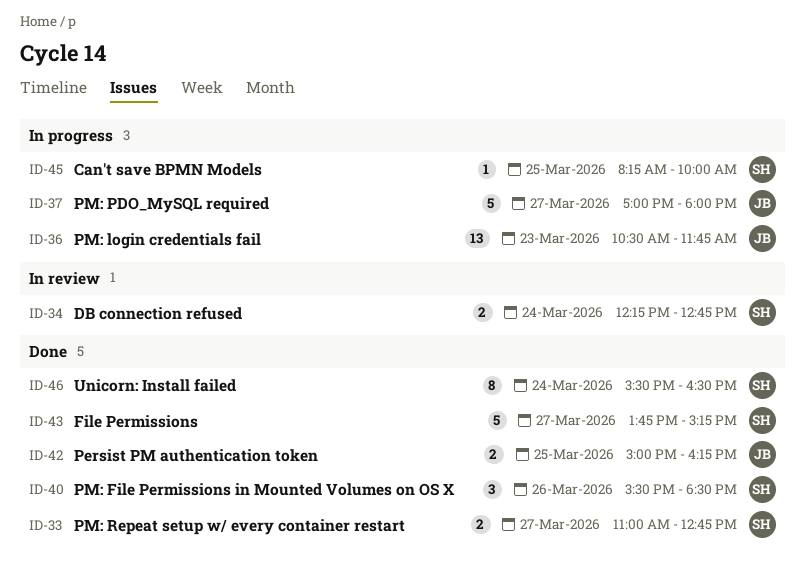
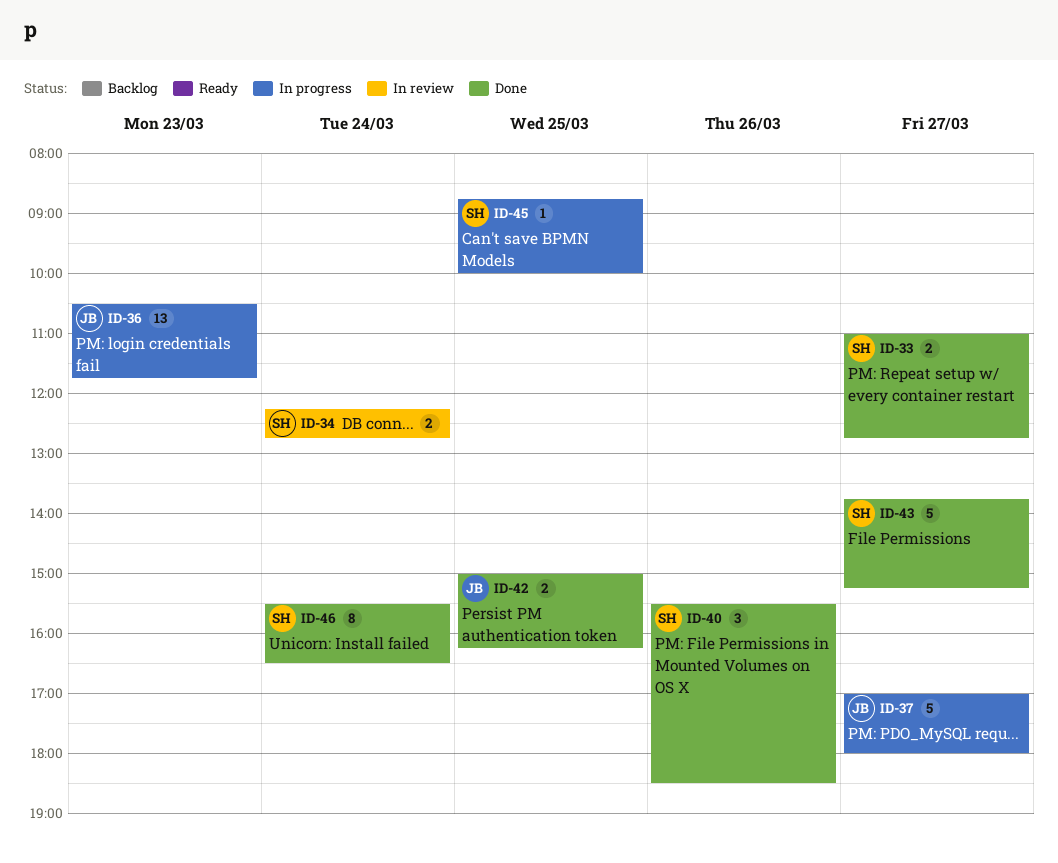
ID-45, begins: 08:15 -> 08:45

